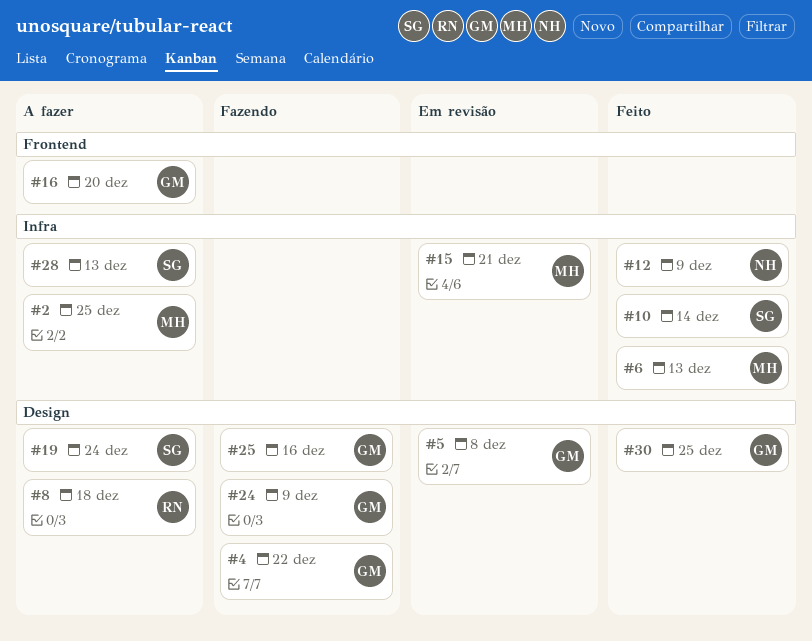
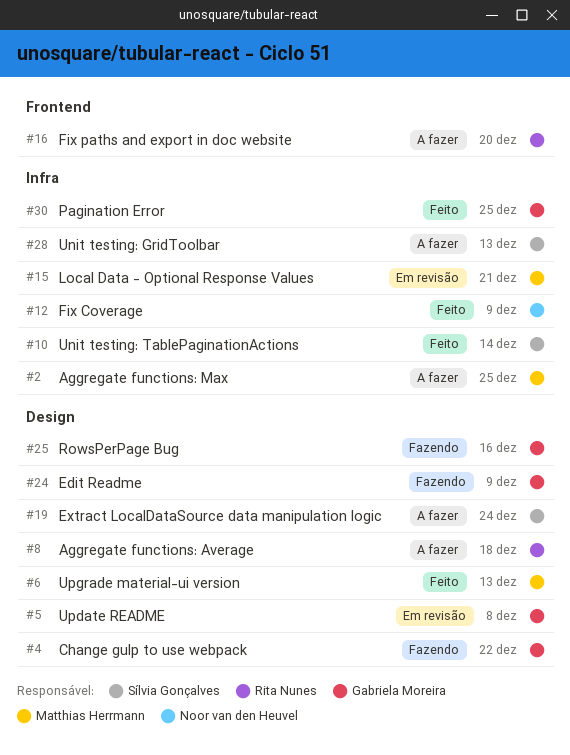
#6, label: Infra -> Design
#16, owner: Gabriela Moreira -> Rita Nunes
#30, label: Design -> Infra

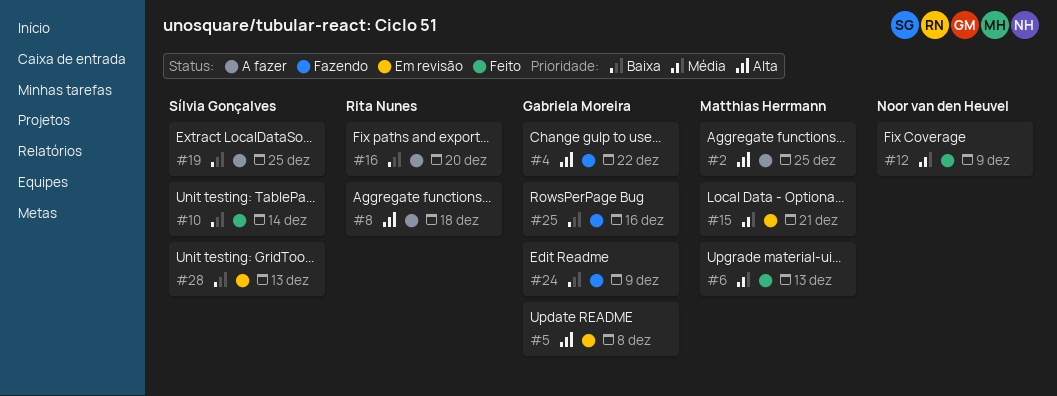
#19, due: Dec 24 -> Dec 25
#28, status: A fazer -> Em revisão
#30: present -> none

